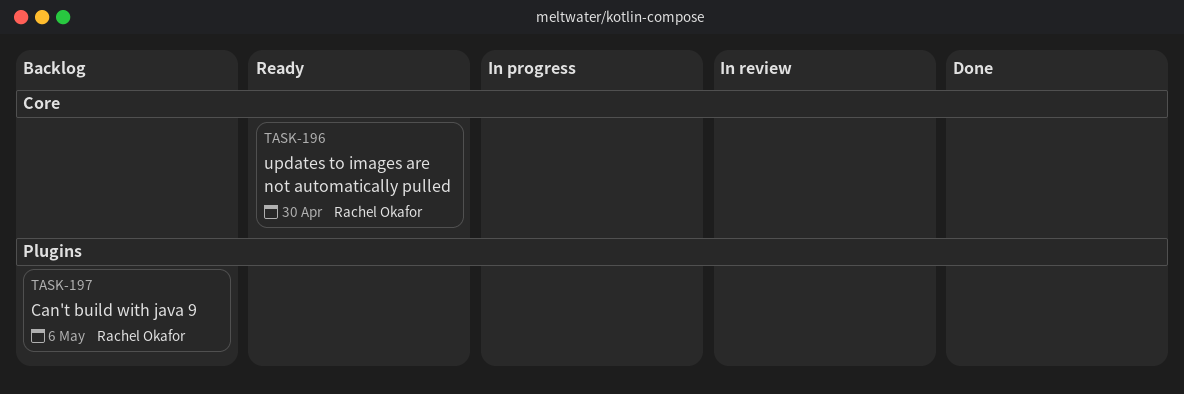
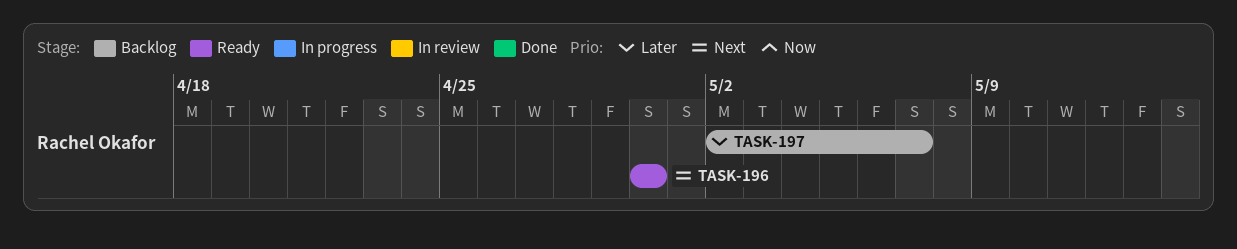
TASK-197, due: May 6 -> May 7

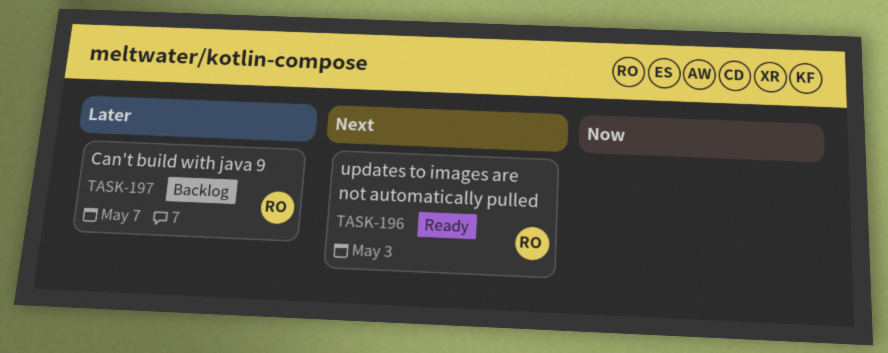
TASK-196, due: Apr 30 -> May 3

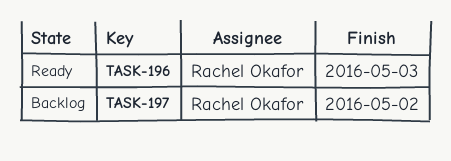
TASK-197, due: May 7 -> May 2

